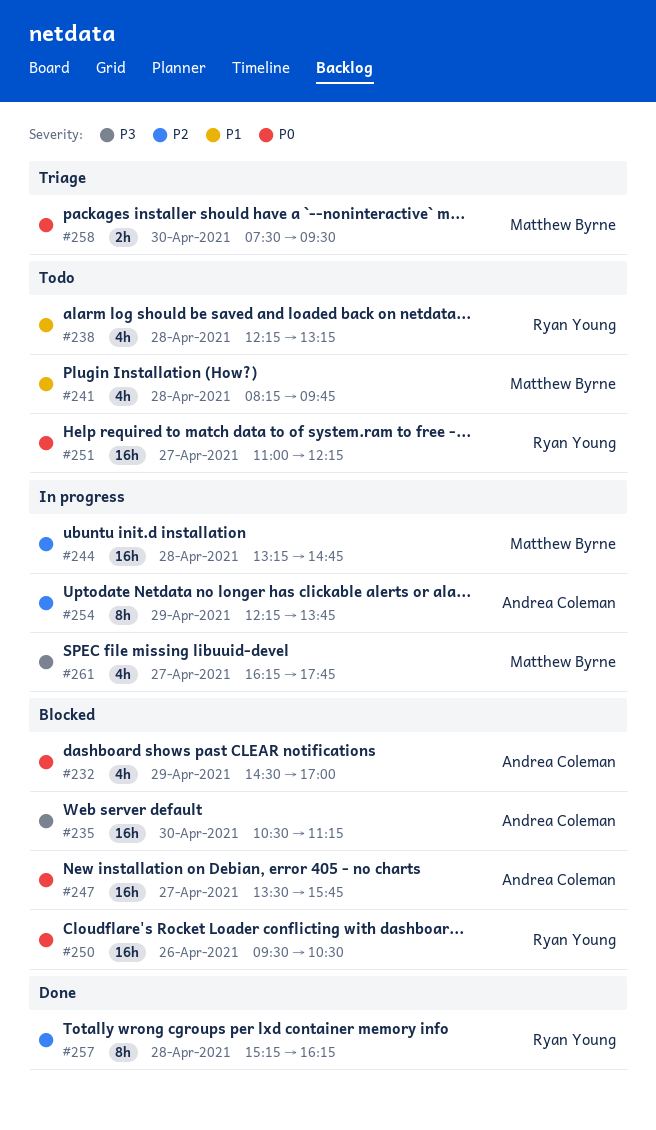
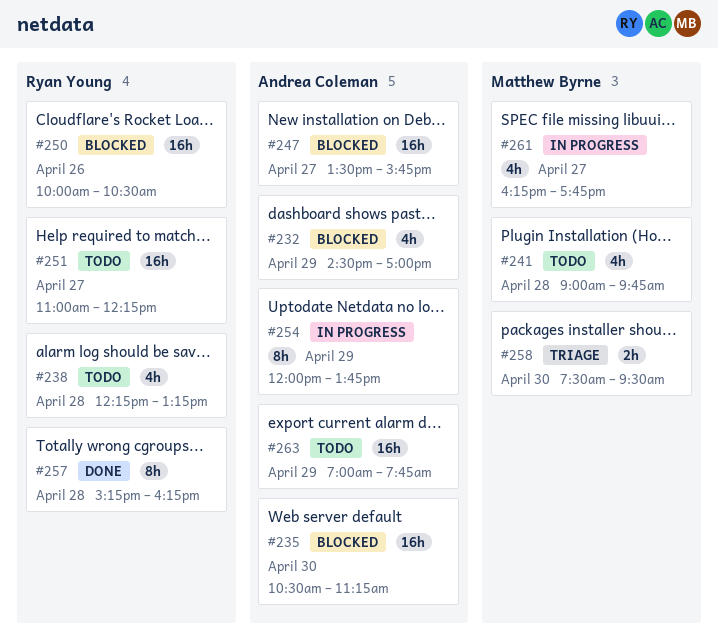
#241, begins: 08:15 -> 09:00
#244: present -> none
#250, begins: 09:30 -> 10:00
#254, begins: 12:15 -> 12:00
#263: none -> present

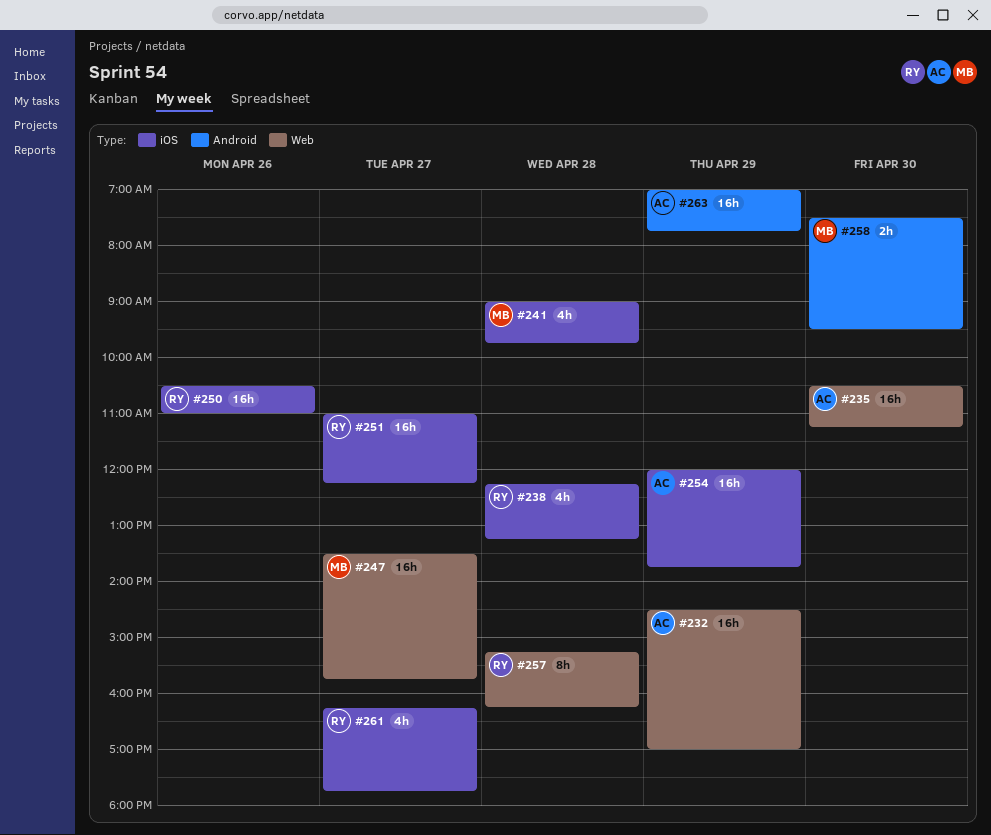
#232, estimate: 4h -> 16h
#247, owner: Andrea Coleman -> Matthew Byrne
#250, begins: 10:00 -> 10:30
#250, ends: 10:30 -> 11:00
#254, estimate: 8h -> 16h
#261, owner: Matthew Byrne -> Ryan Young

